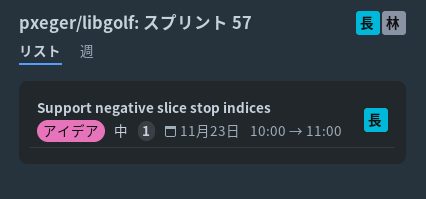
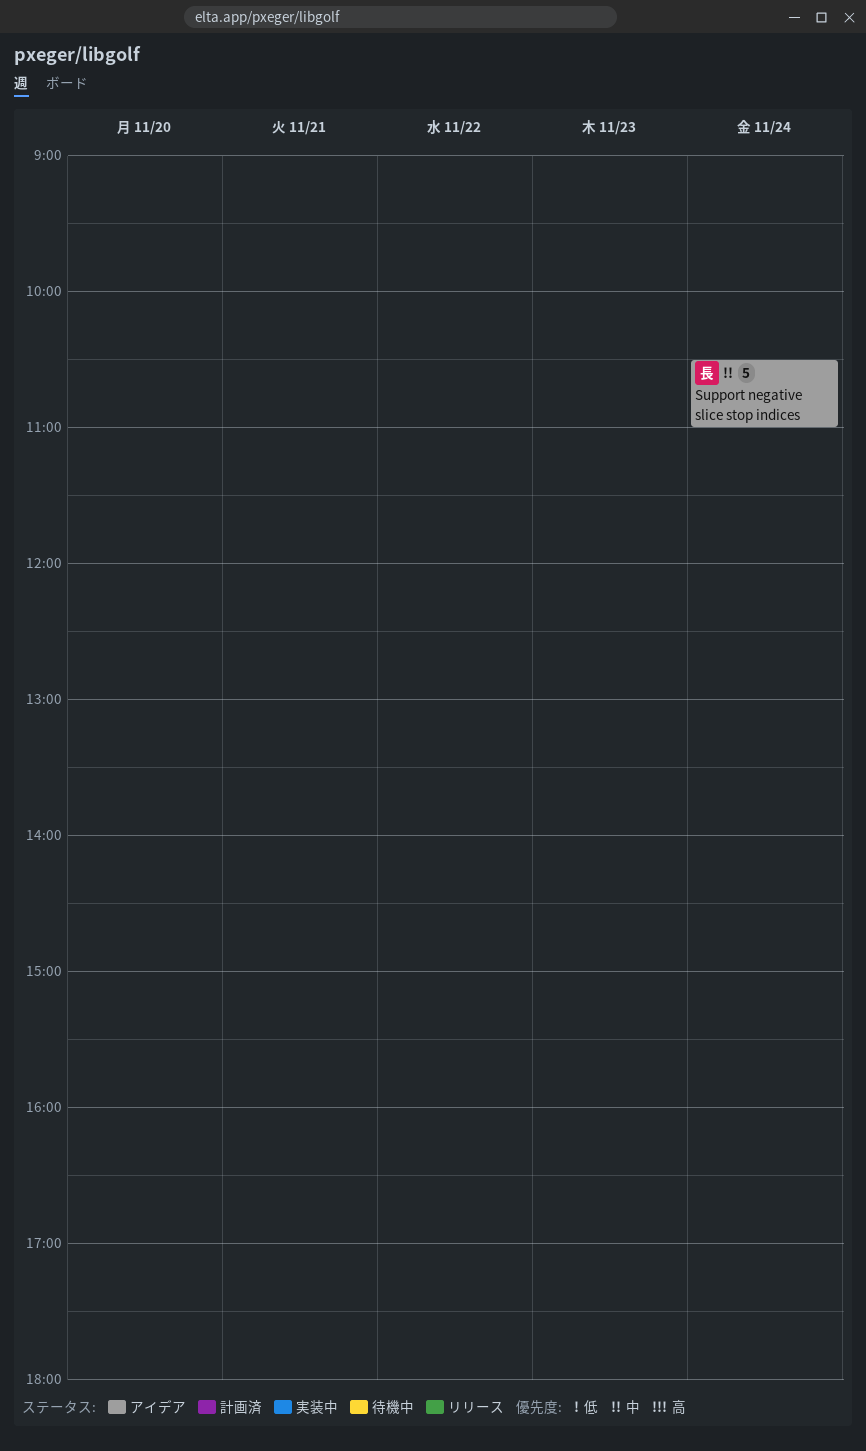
Support negative slice stop indices, estimate: 1 -> 5
Support negative slice stop indices, day: Nov 23 -> Nov 24
Support negative slice stop indices, begins: 10:00 -> 10:30

